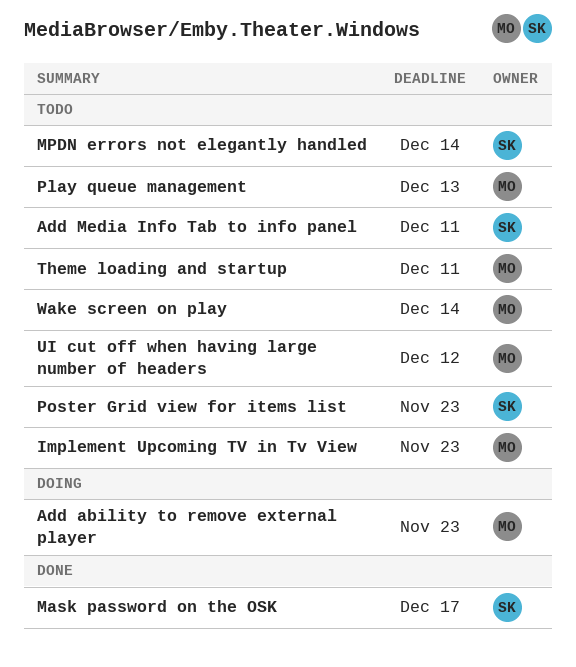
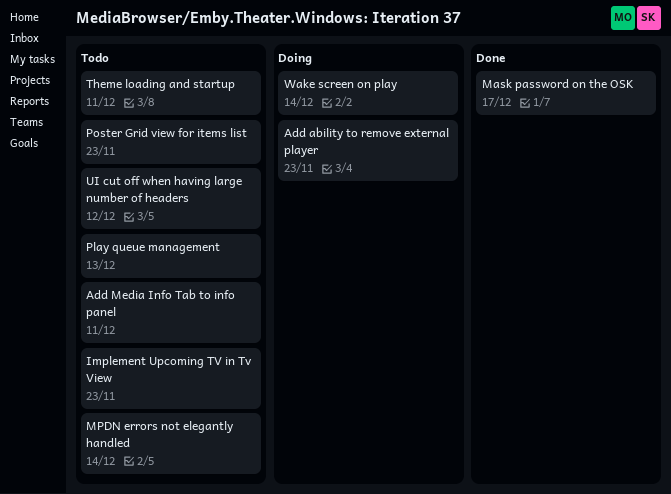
Wake screen on play, status: Todo -> Doing

